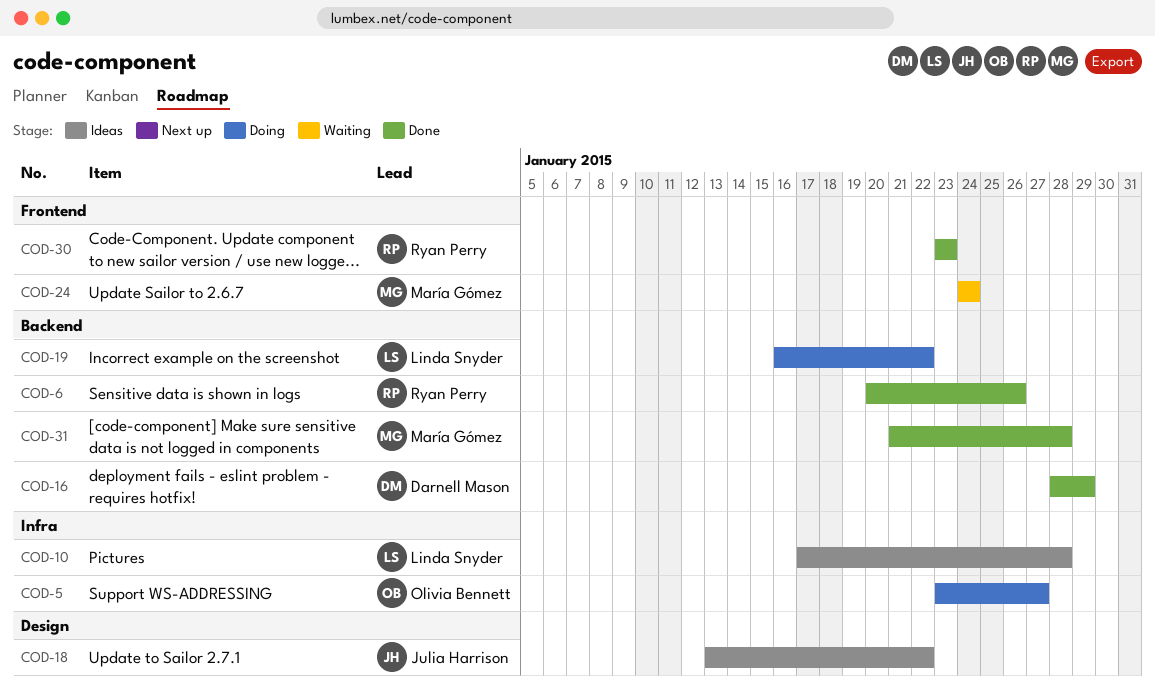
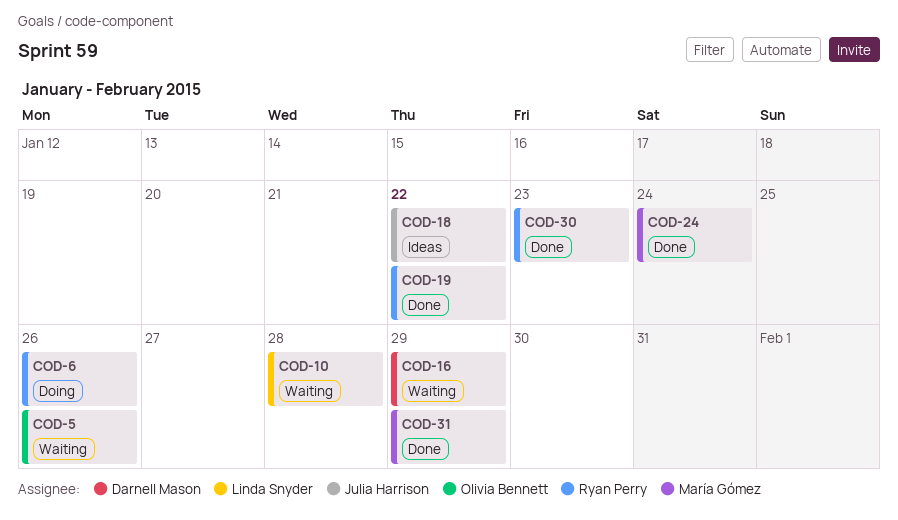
COD-5, status: Doing -> Waiting
COD-5, due: Jan 27 -> Jan 26
COD-6, status: Done -> Doing
COD-10, status: Ideas -> Waiting
COD-16, status: Done -> Waiting
COD-19, status: Doing -> Done
COD-19, owner: Linda Snyder -> Ryan Perry
COD-24, status: Waiting -> Done
COD-31, due: Jan 28 -> Jan 29

